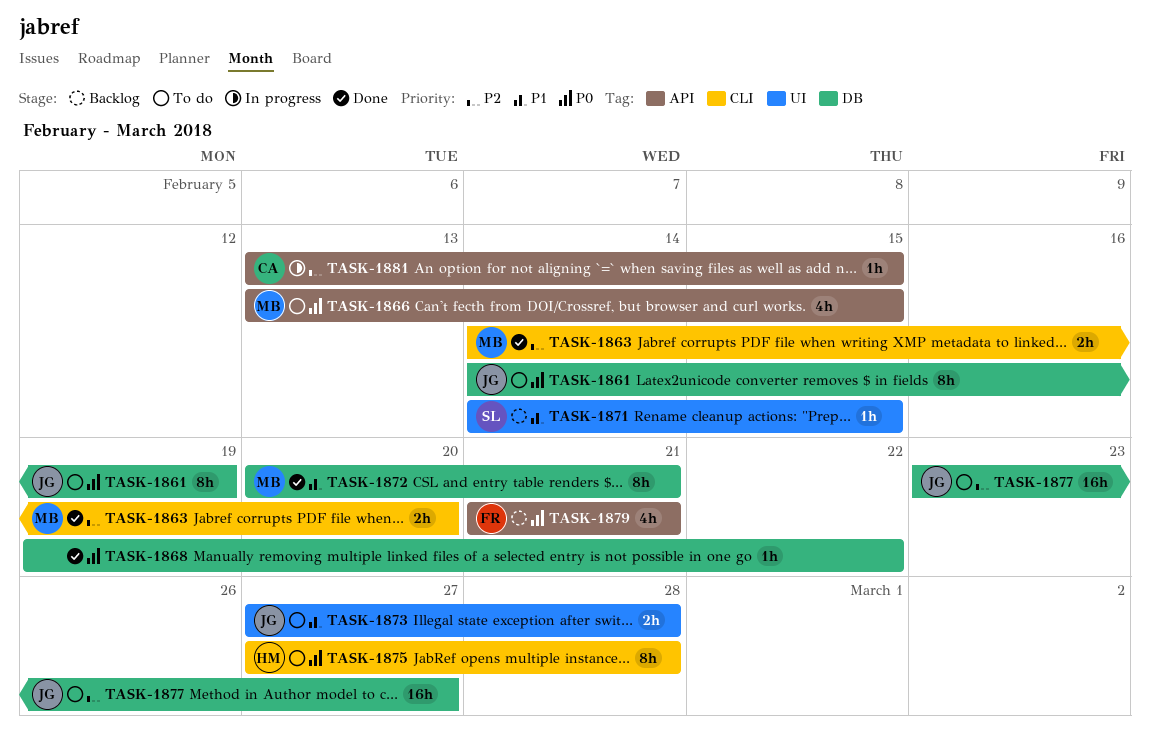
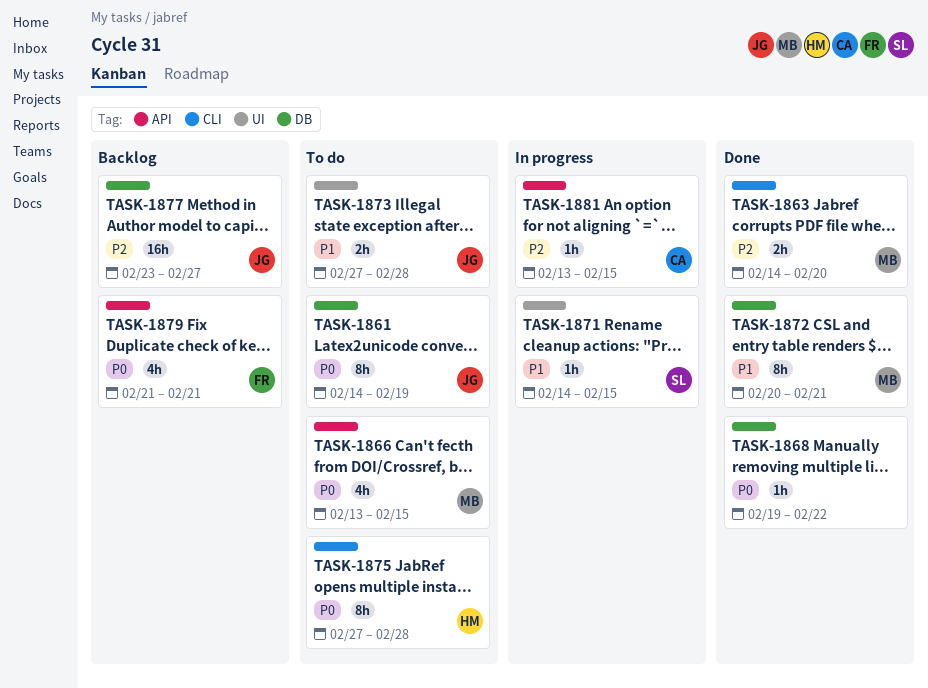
TASK-1871, status: Backlog -> In progress
TASK-1877, status: To do -> Backlog

